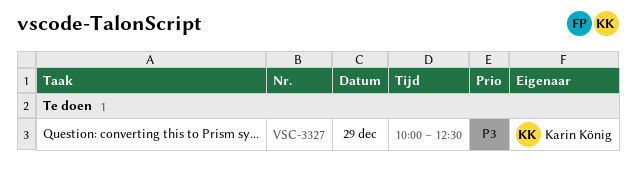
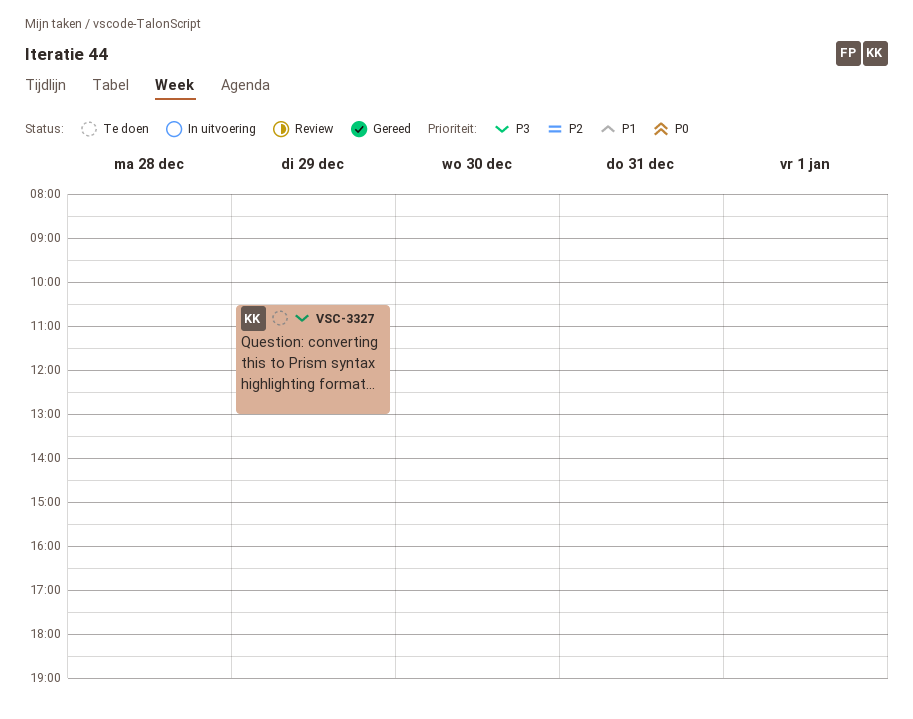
VSC-3327, begins: 10:00 -> 10:30
VSC-3327, ends: 12:30 -> 13:00

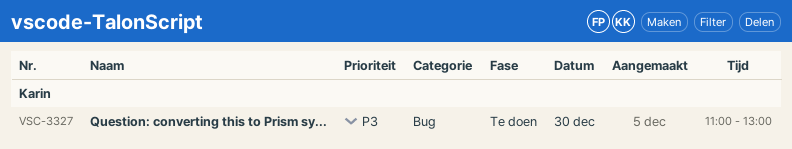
VSC-3327, day: Dec 29 -> Dec 30
VSC-3327, begins: 10:30 -> 11:00

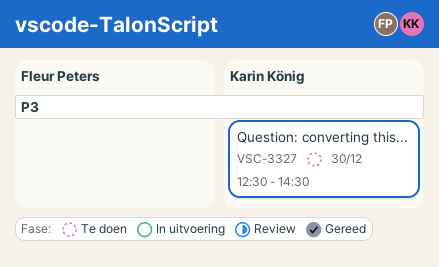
VSC-3327, begins: 11:00 -> 12:30
VSC-3327, ends: 13:00 -> 14:30

